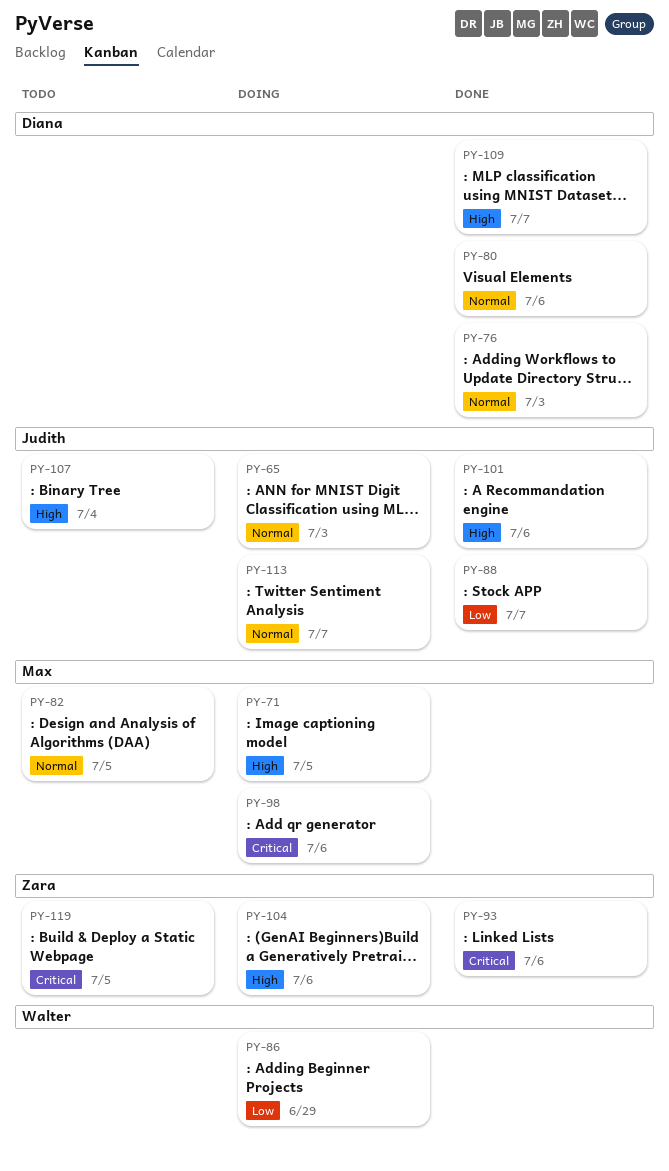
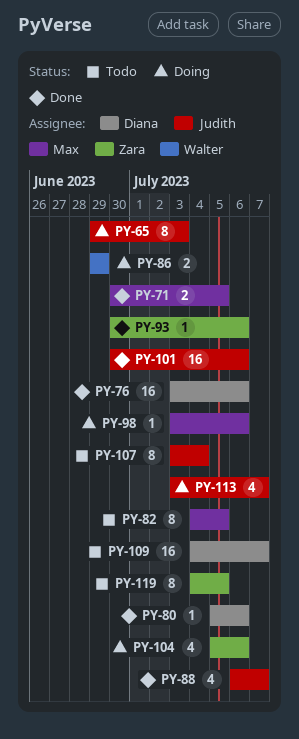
PY-71, status: Doing -> Done
PY-76, due: Jul 3 -> Jul 6
PY-109, status: Done -> Todo

